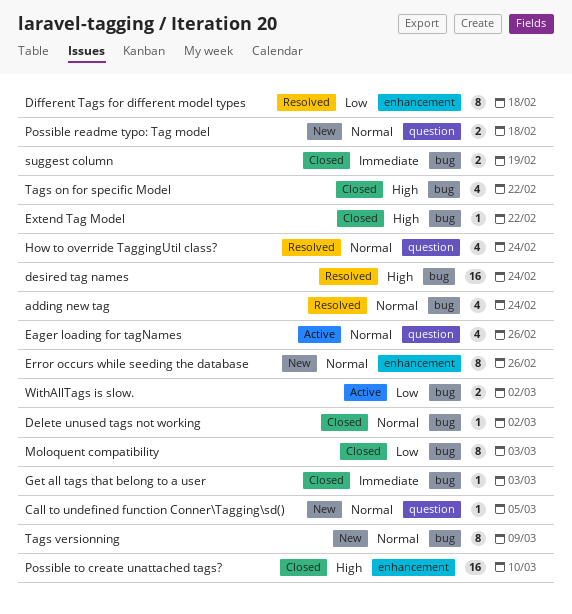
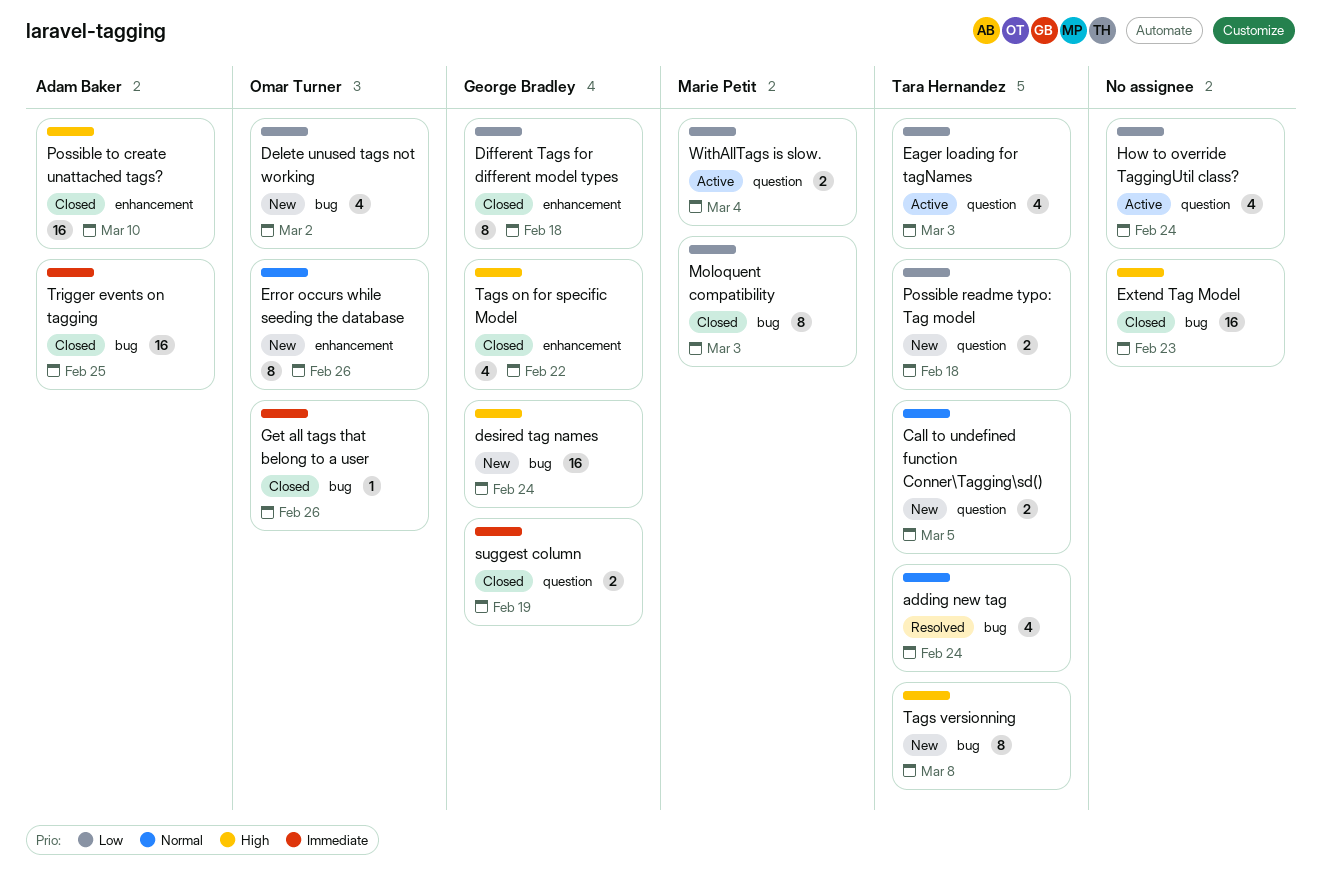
Call to undefined function Conner\Tagging\sd(), estimate: 1 -> 2
Delete unused tags not working, status: Closed -> New
Delete unused tags not working, priority: Normal -> Low
Delete unused tags not working, estimate: 1 -> 4
desired tag names, status: Resolved -> New
Different Tags for different model types, status: Resolved -> Closed
Eager loading for tagNames, priority: Normal -> Low
Eager loading for tagNames, due: Feb 26 -> Mar 3
Extend Tag Model, estimate: 1 -> 16
Extend Tag Model, due: Feb 22 -> Feb 23
Get all tags that belong to a user, due: Mar 3 -> Feb 26
How to override TaggingUtil class?, status: Resolved -> Active
How to override TaggingUtil class?, priority: Normal -> Low
Possible readme typo: Tag model, priority: Normal -> Low
suggest column, label: bug -> question
Tags on for specific Model, label: bug -> enhancement
Tags versionning, priority: Normal -> High
Tags versionning, due: Mar 9 -> Mar 8
Trigger events on tagging: none -> present
WithAllTags is slow., label: bug -> question
WithAllTags is slow., due: Mar 2 -> Mar 4

